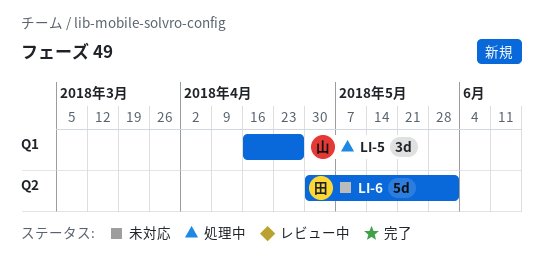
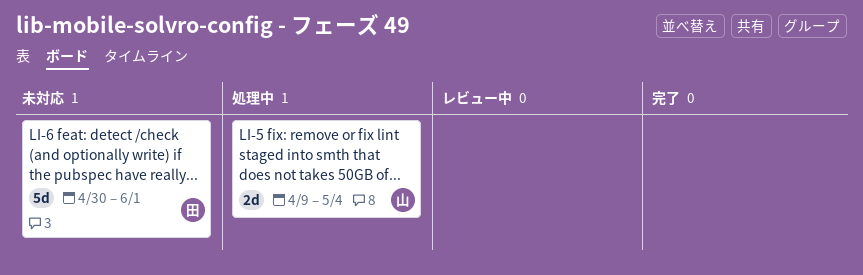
LI-5, estimate: 3d -> 2d
LI-5, start: Apr 16 -> Apr 9
LI-5, due: Apr 27 -> May 4

